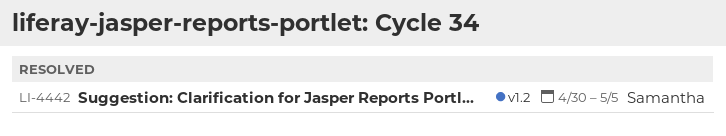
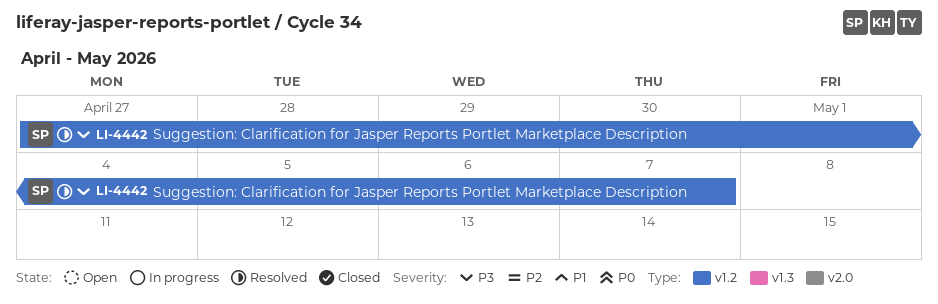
LI-4442, start: Apr 30 -> Apr 27
LI-4442, due: May 5 -> May 7

